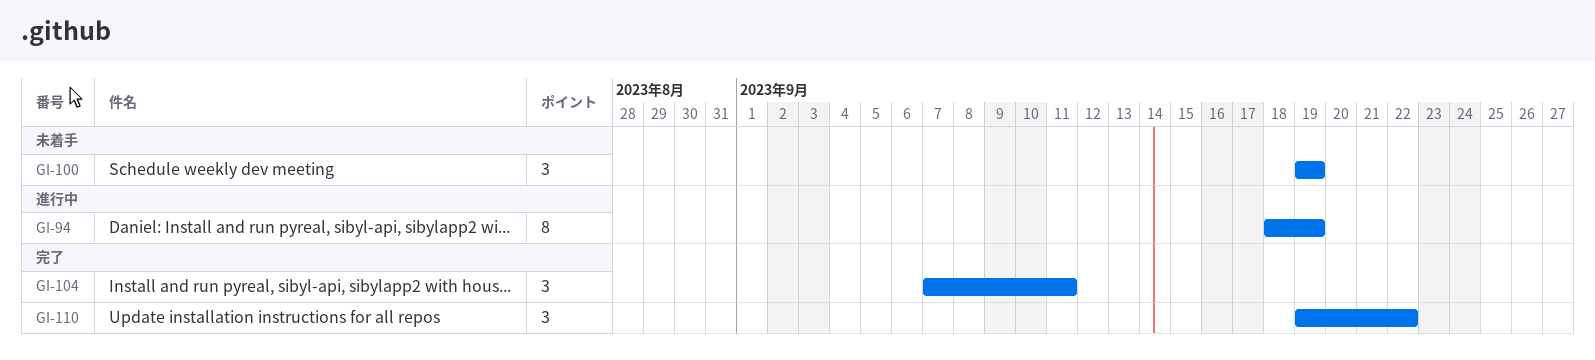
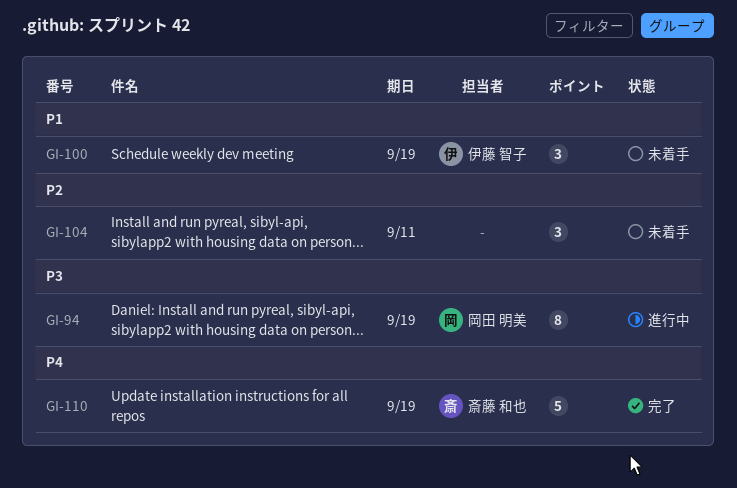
GI-104, status: 完了 -> 未着手
GI-110, estimate: 3 -> 5
GI-110, due: Sep 22 -> Sep 19

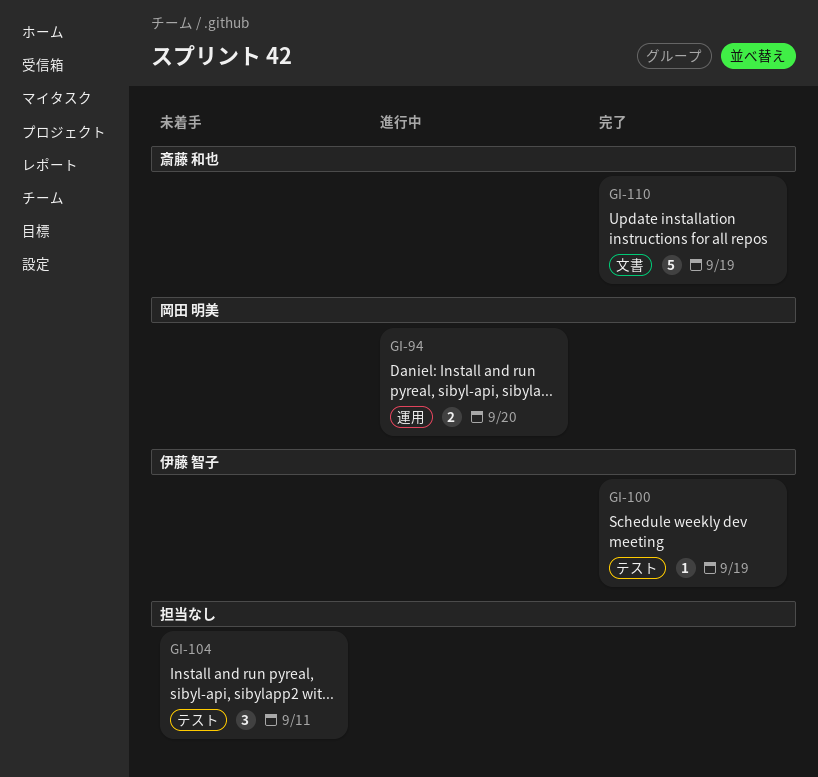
GI-94, estimate: 8 -> 2
GI-94, due: Sep 19 -> Sep 20
GI-100, status: 未着手 -> 完了
GI-100, estimate: 3 -> 1

